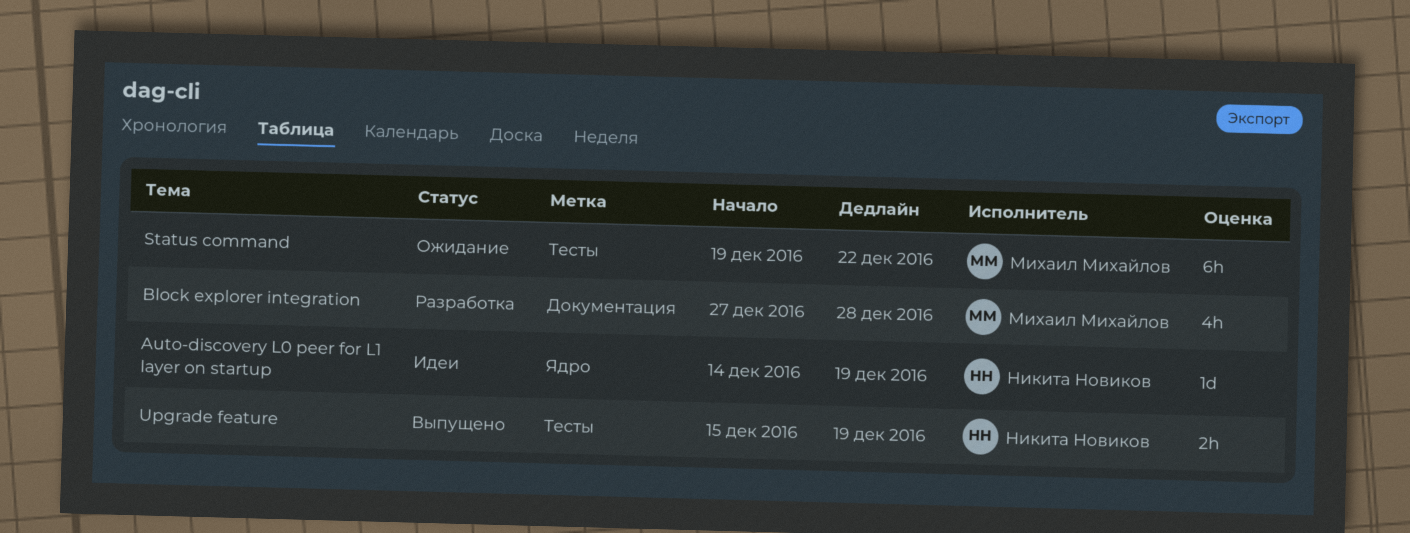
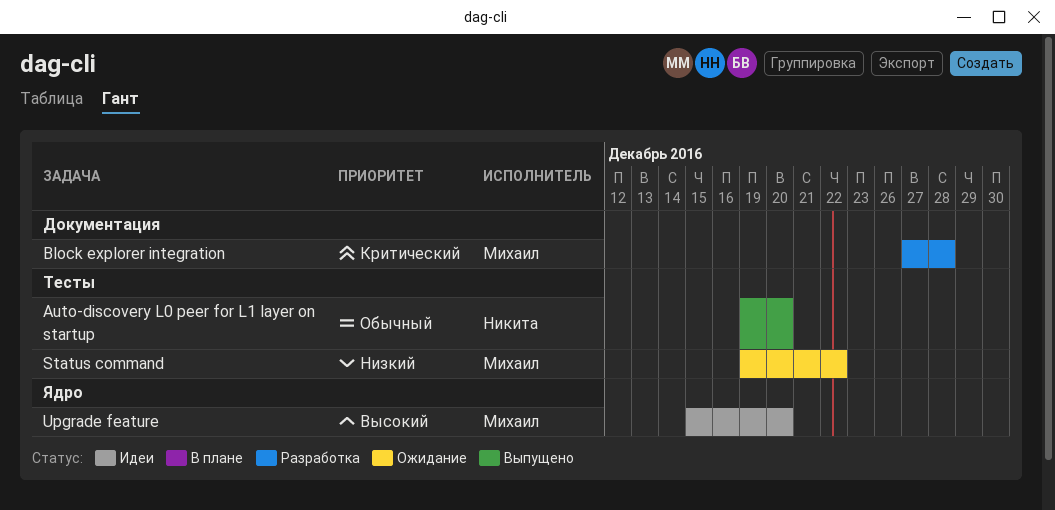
Auto-discovery L0 peer for L1 layer on startup, status: Идеи -> Выпущено
Auto-discovery L0 peer for L1 layer on startup, label: Ядро -> Тесты
Auto-discovery L0 peer for L1 layer on startup, start: Dec 14 -> Dec 19
Auto-discovery L0 peer for L1 layer on startup, due: Dec 19 -> Dec 20
Upgrade feature, status: Выпущено -> Идеи
Upgrade feature, owner: Никита Новиков -> Михаил Михайлов
Upgrade feature, label: Тесты -> Ядро
Upgrade feature, due: Dec 19 -> Dec 20

